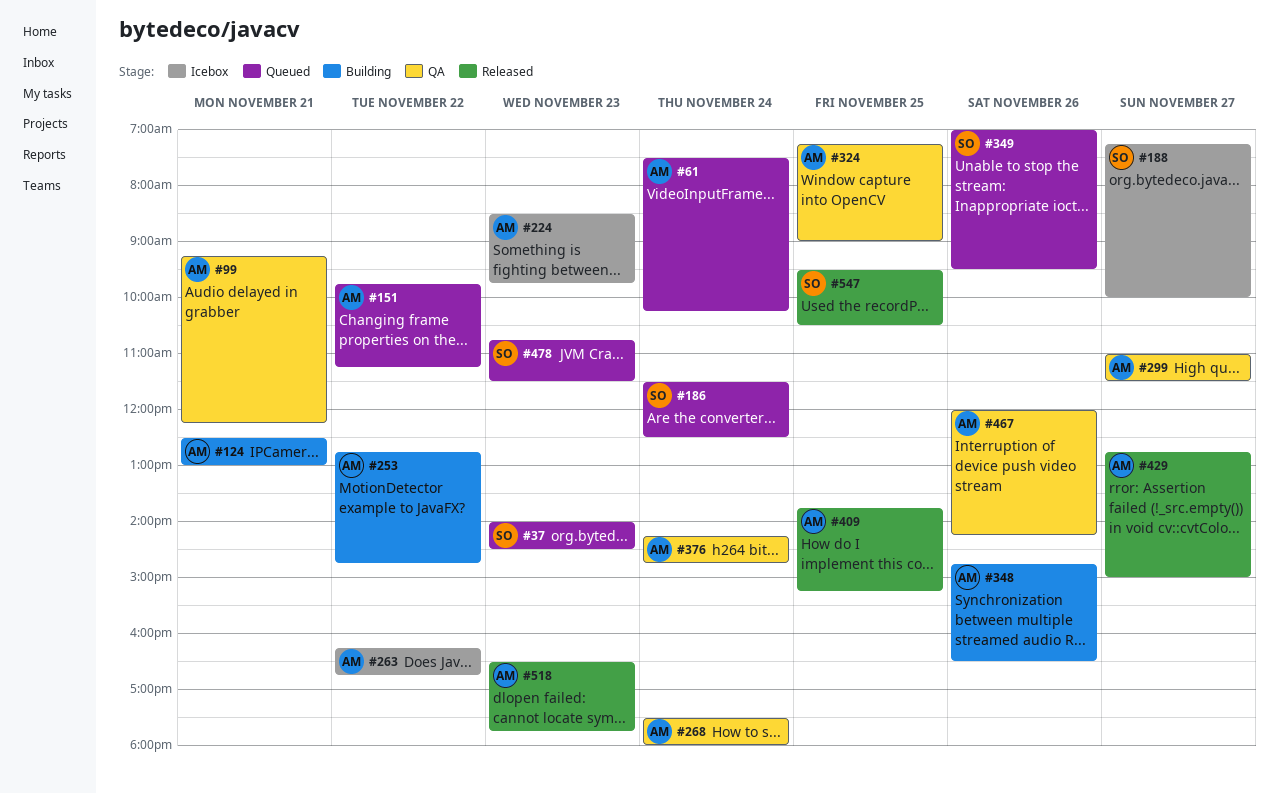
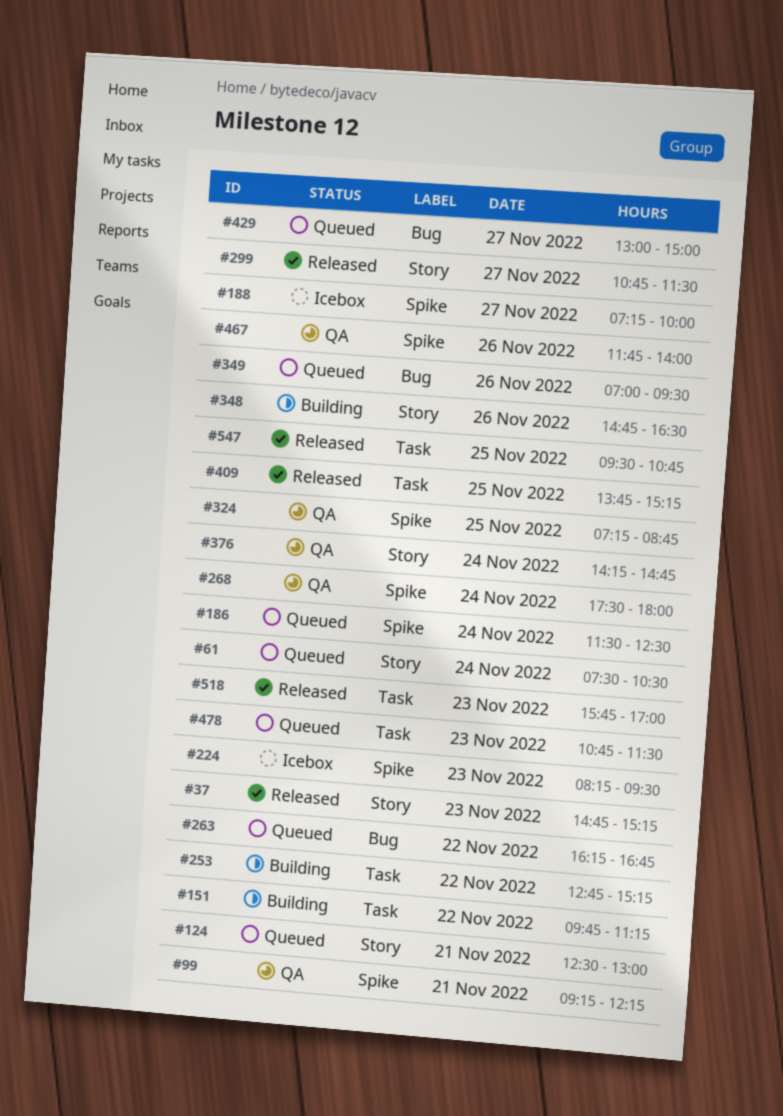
#37, status: Queued -> Released
#37, begins: 14:00 -> 14:45
#37, ends: 14:30 -> 15:15
#61, ends: 10:15 -> 10:30
#124, status: Building -> Queued
#151, status: Queued -> Building
#224, begins: 08:30 -> 08:15
#224, ends: 09:45 -> 09:30
#253, ends: 14:45 -> 15:15
#263, status: Icebox -> Queued
#299, status: QA -> Released
#299, begins: 11:00 -> 10:45
#324, ends: 09:00 -> 08:45
#429, status: Released -> Queued
#429, begins: 12:45 -> 13:00
#467, begins: 12:00 -> 11:45
#467, ends: 14:15 -> 14:00
#518, begins: 16:30 -> 15:45
#518, ends: 17:45 -> 17:00
#547, ends: 10:30 -> 10:45

